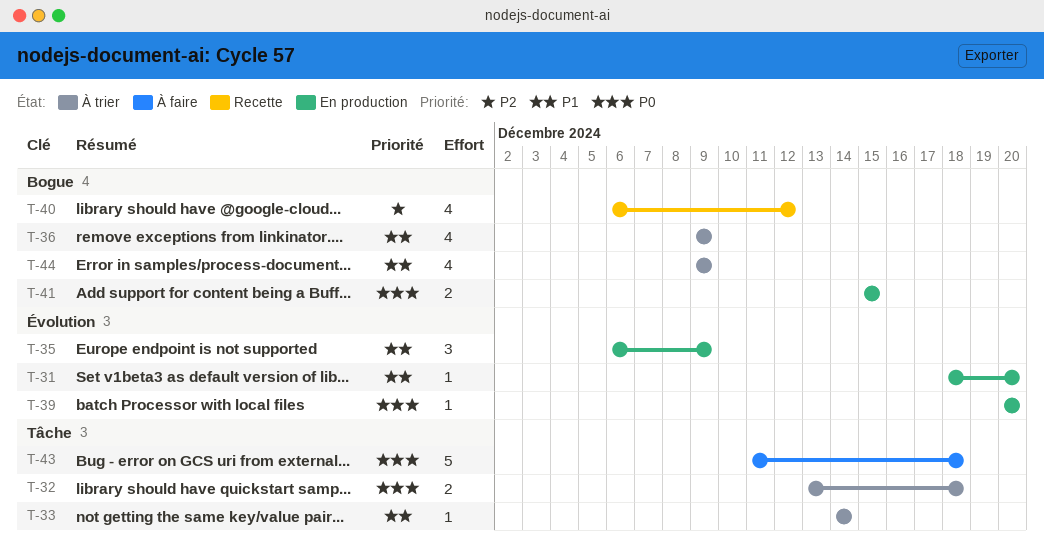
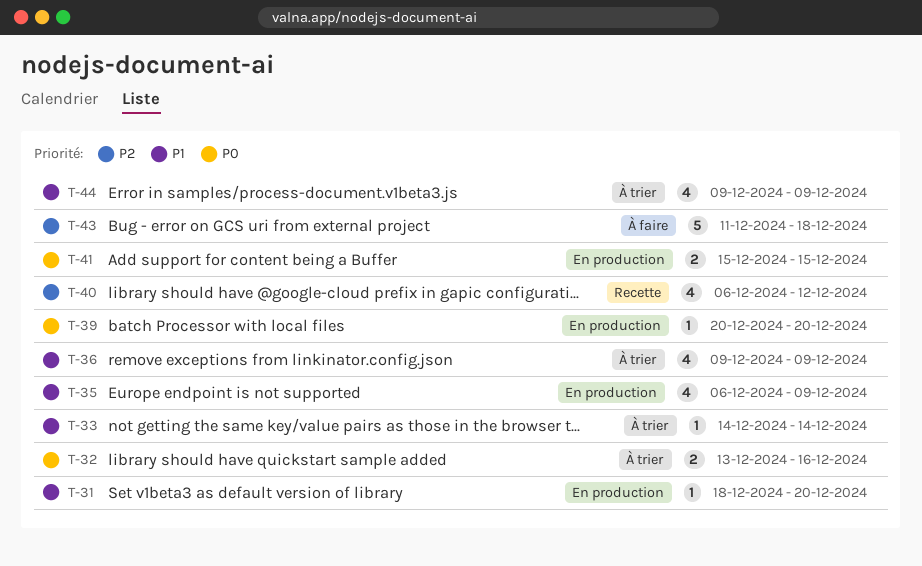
T-32, due: Dec 18 -> Dec 16
T-35, estimate: 3 -> 4
T-43, priority: P0 -> P2

